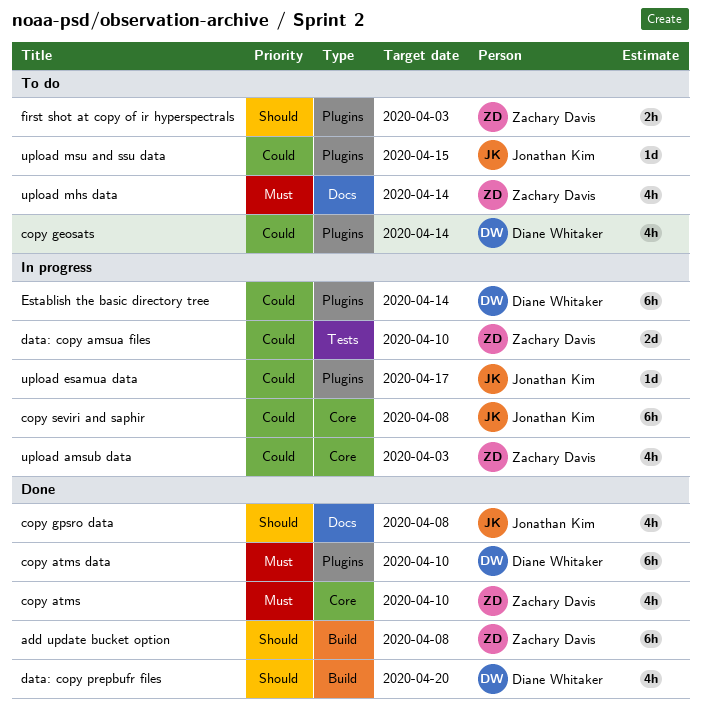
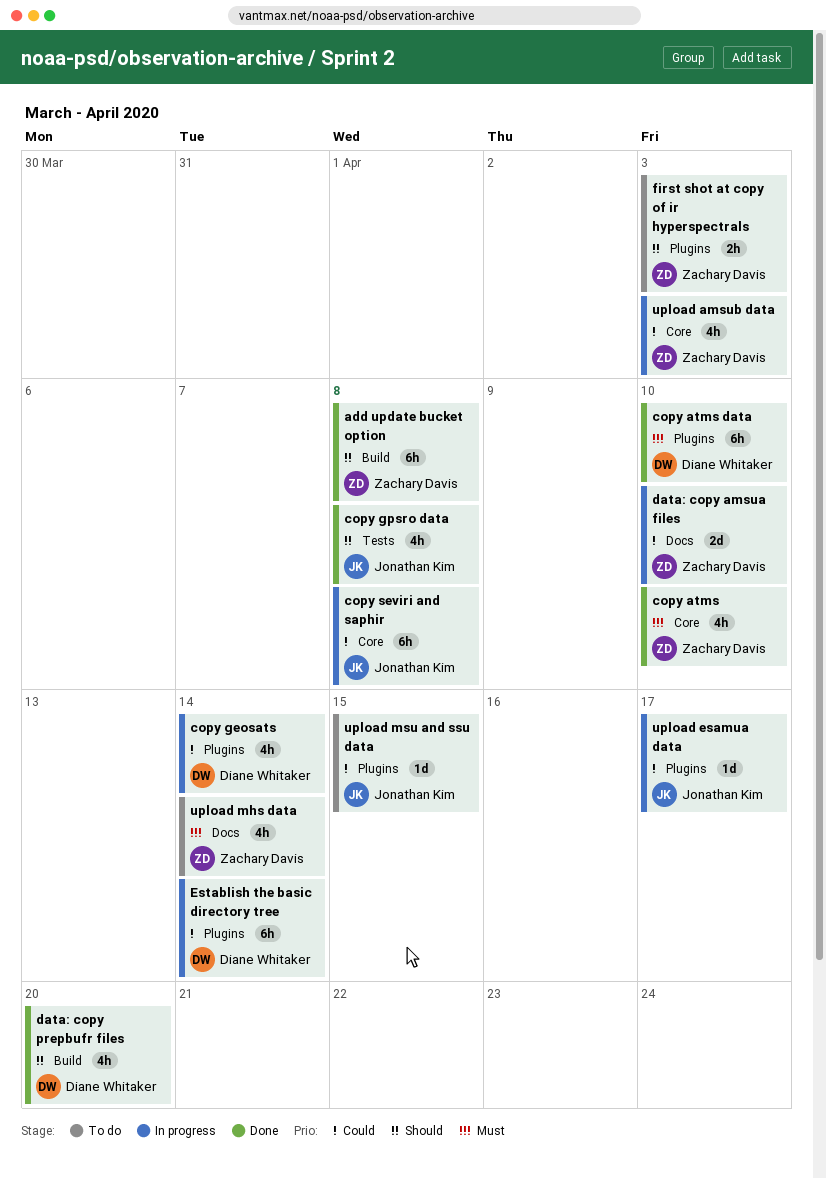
copy geosats, status: To do -> In progress
copy gpsro data, label: Docs -> Tests
data: copy amsua files, label: Tests -> Docs

